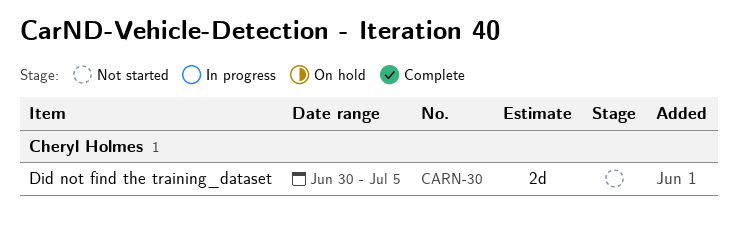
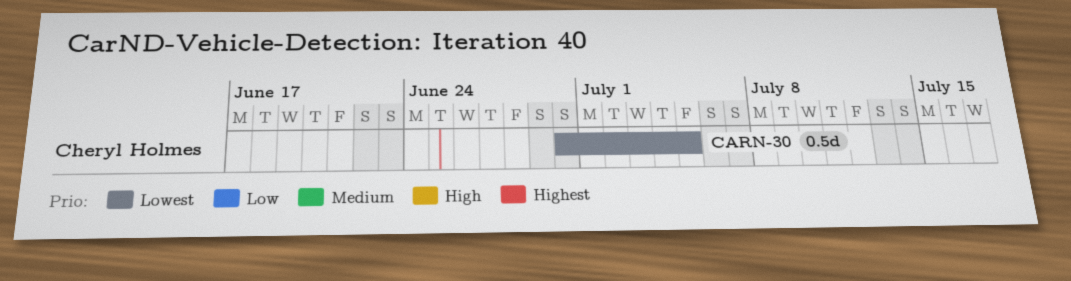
CARN-30, estimate: 2d -> 0.5d

